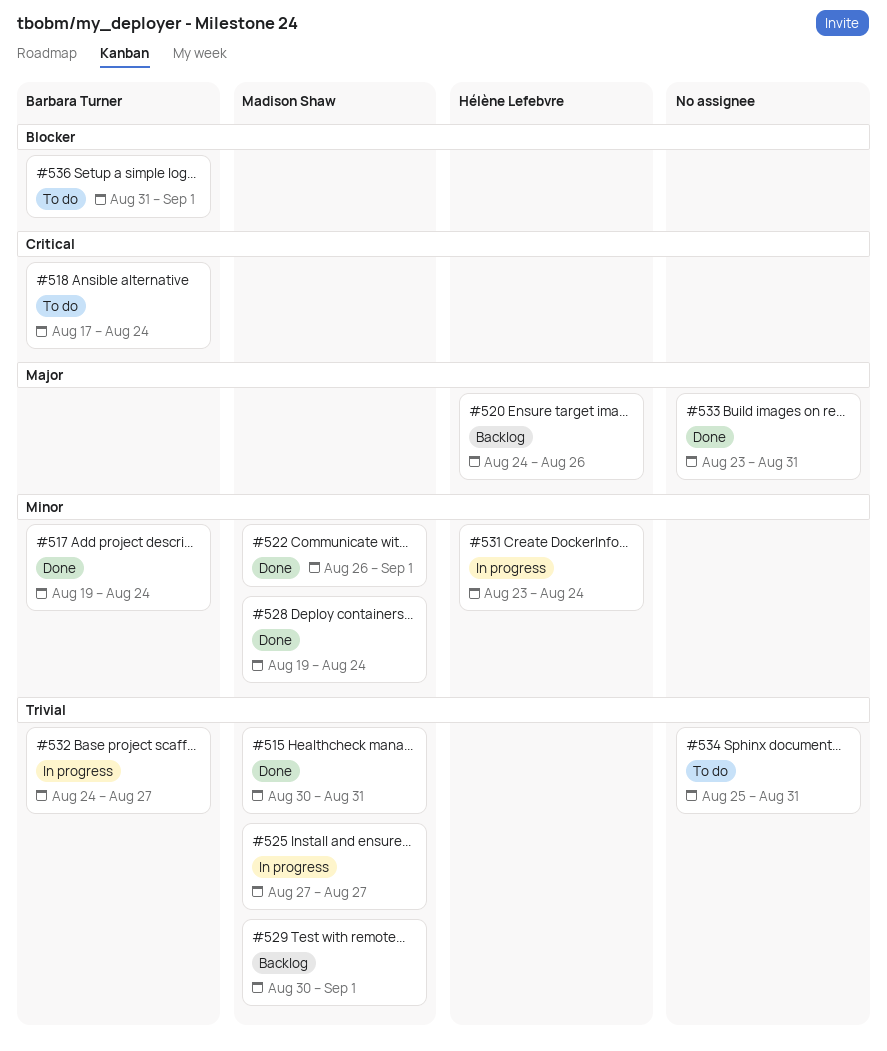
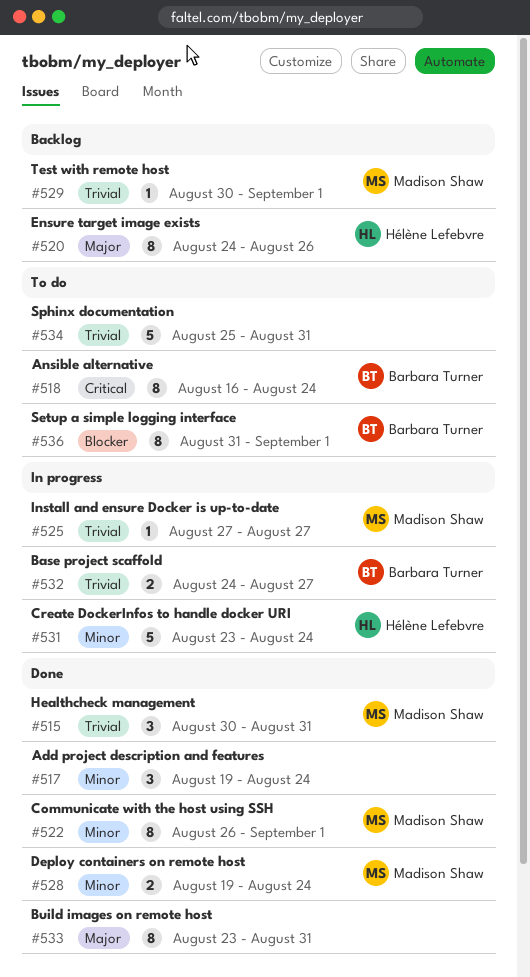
#517, owner: Barbara Turner -> none
#518, start: Aug 17 -> Aug 16

